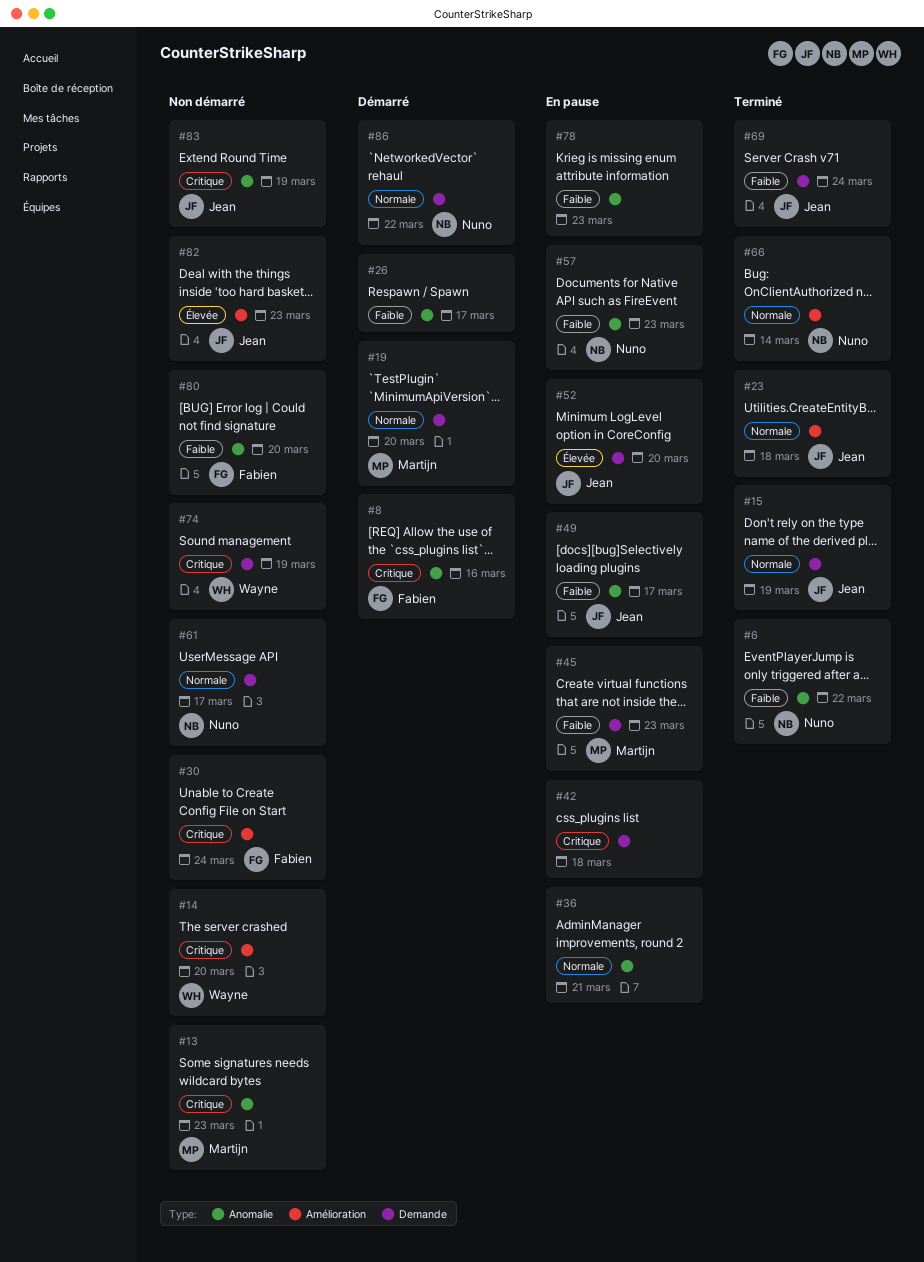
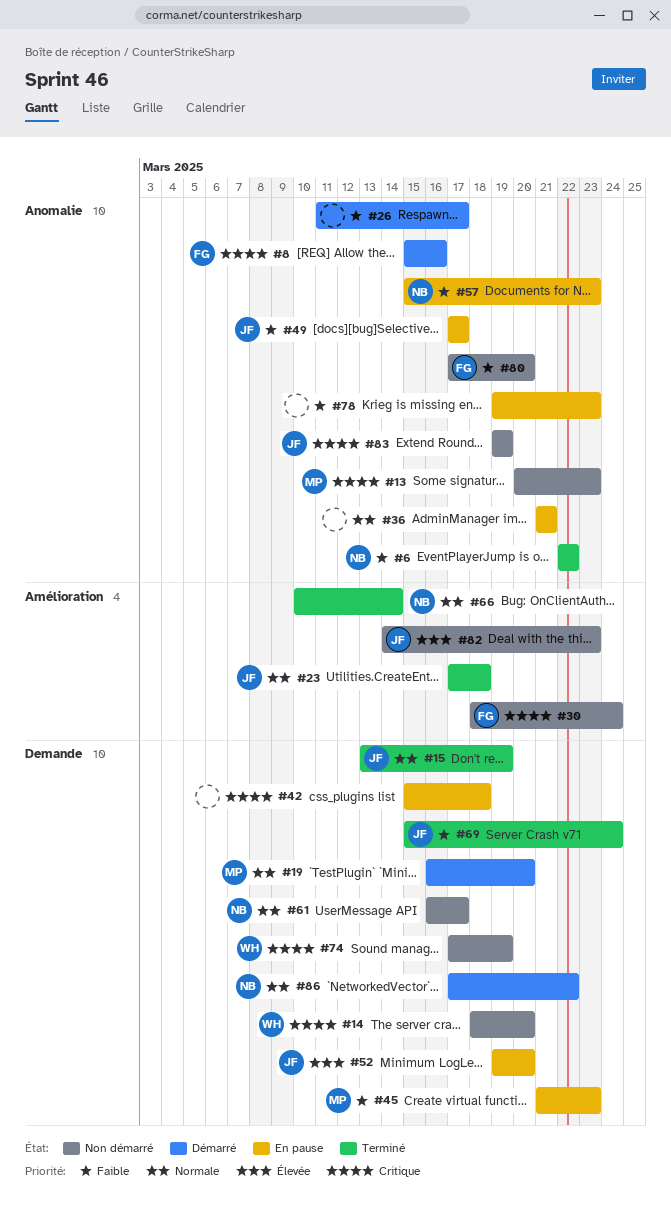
#14, label: Amélioration -> Demande

